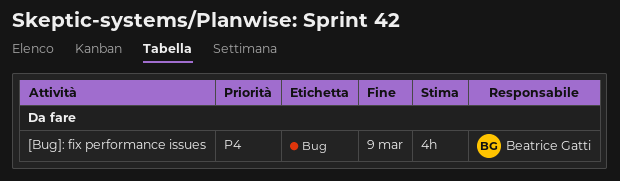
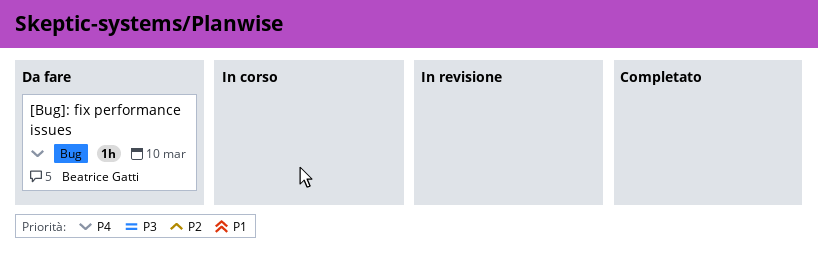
[Bug]: fix performance issues, estimate: 4h -> 1h
[Bug]: fix performance issues, due: Mar 9 -> Mar 10

